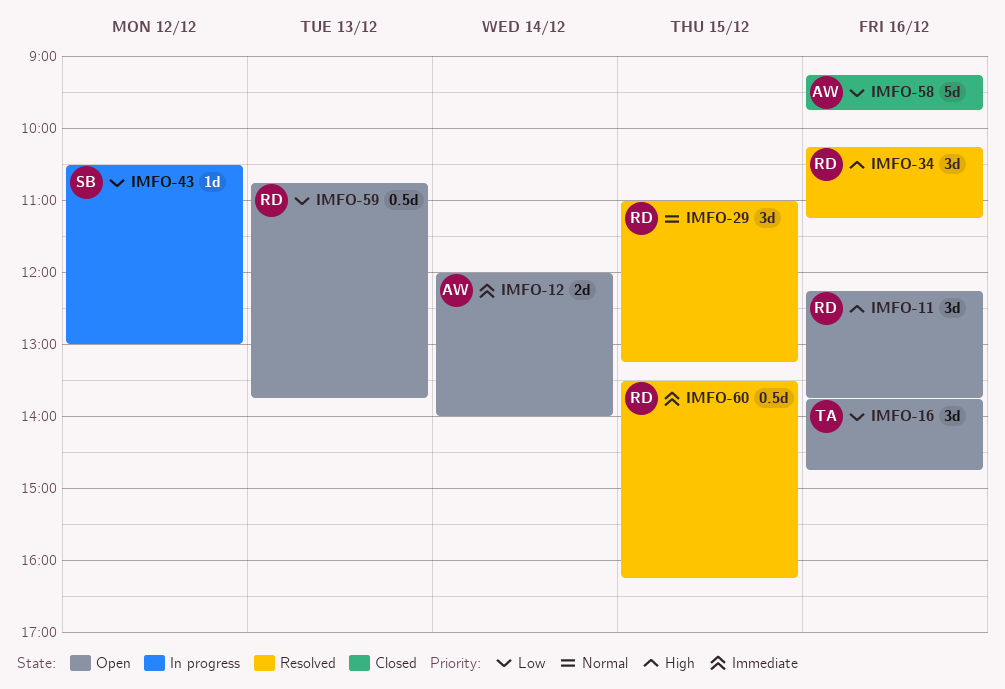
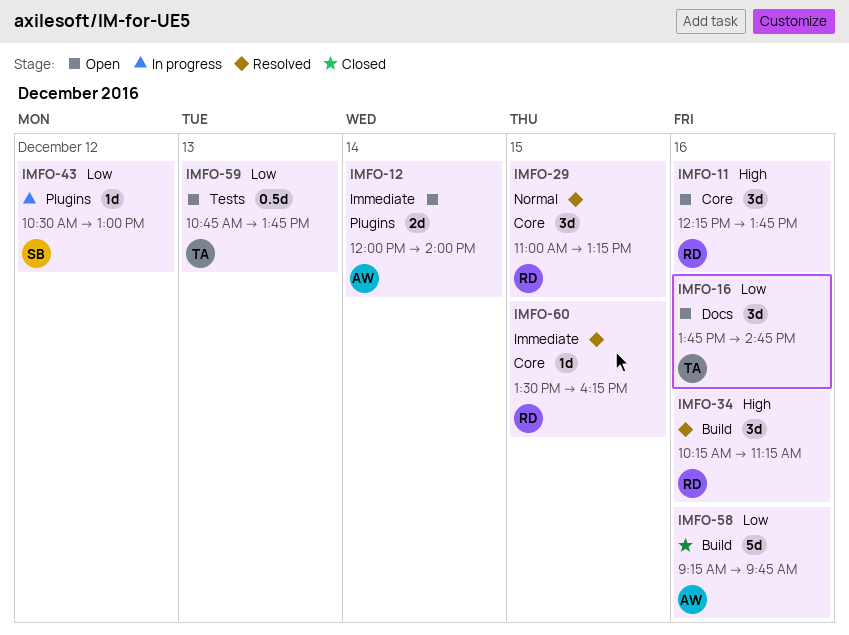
IMFO-59, owner: RD -> TA
IMFO-60, estimate: 0.5d -> 1d

